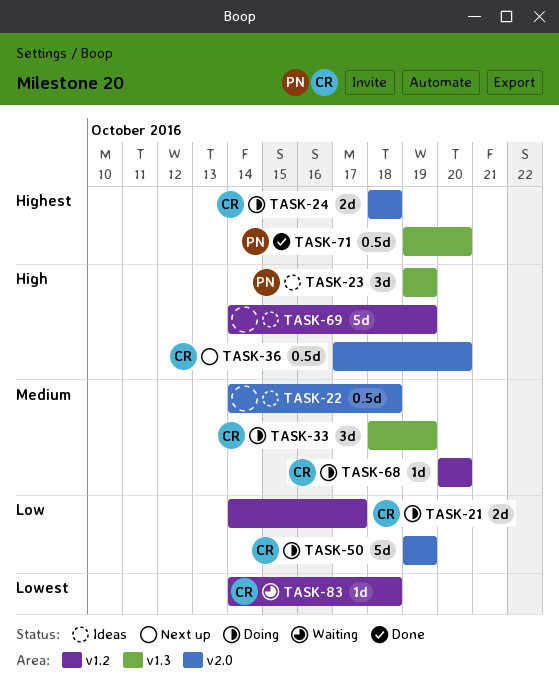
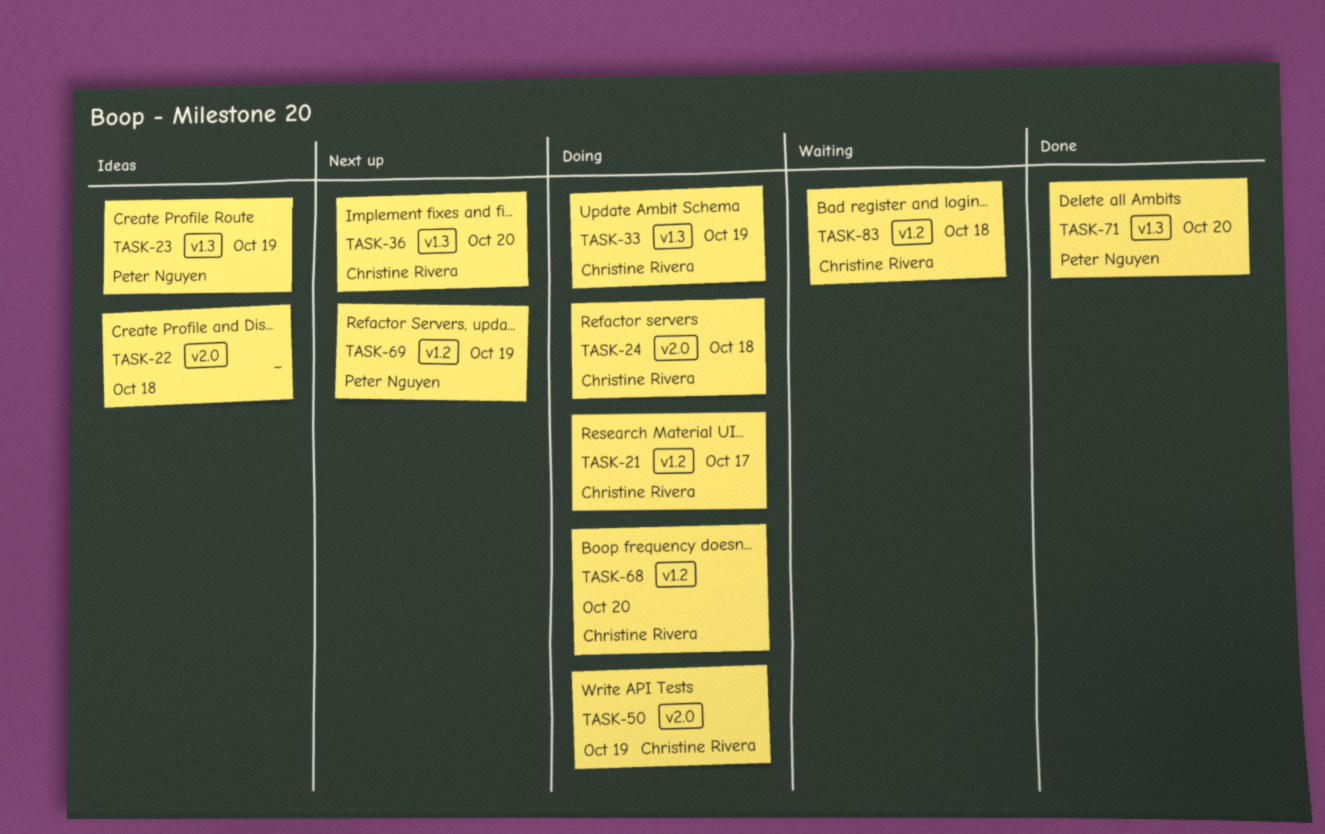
TASK-36, label: v2.0 -> v1.3
TASK-69, status: Ideas -> Next up
TASK-69, owner: none -> Peter Nguyen

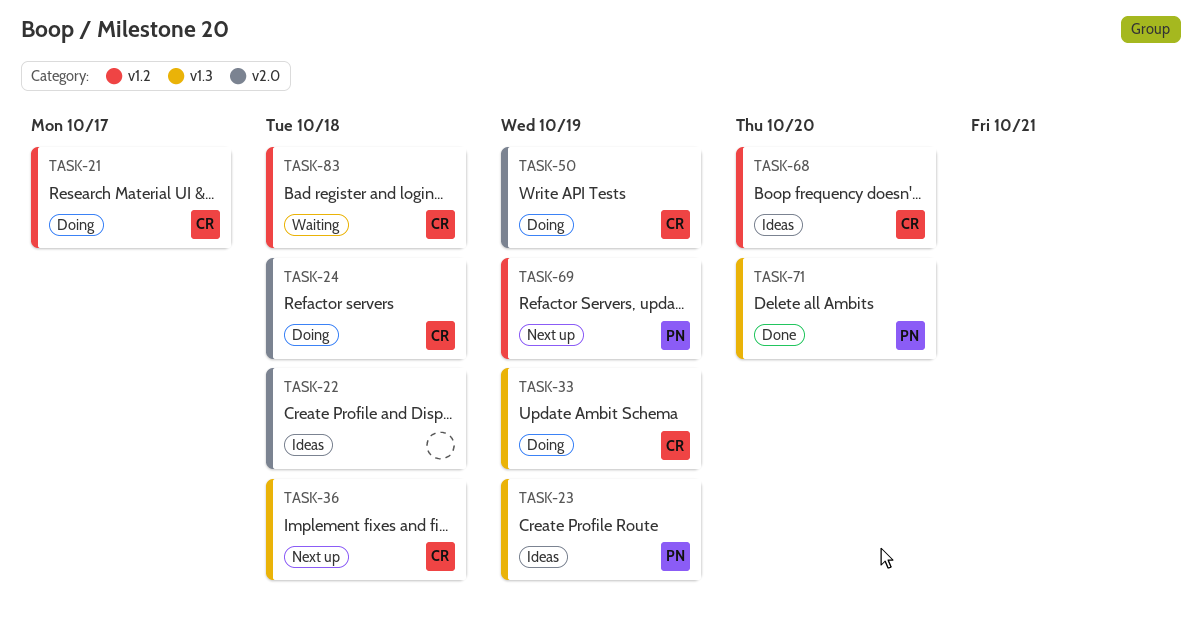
TASK-36, due: Oct 20 -> Oct 18
TASK-68, status: Doing -> Ideas

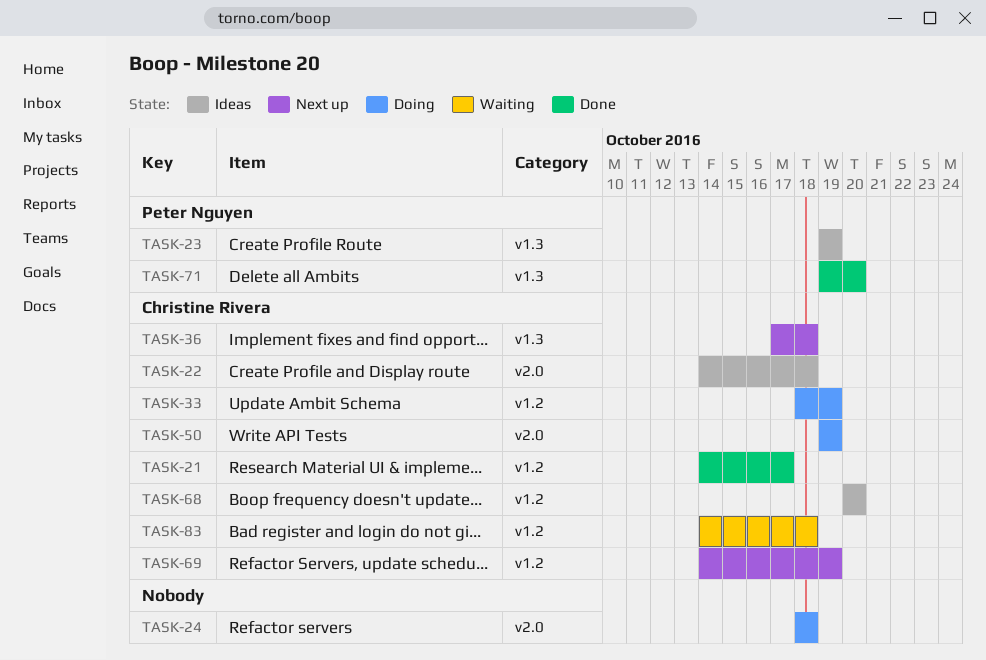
TASK-21, status: Doing -> Done
TASK-22, owner: none -> Christine Rivera
TASK-24, owner: Christine Rivera -> none
TASK-33, label: v1.3 -> v1.2
TASK-69, owner: Peter Nguyen -> Christine Rivera

